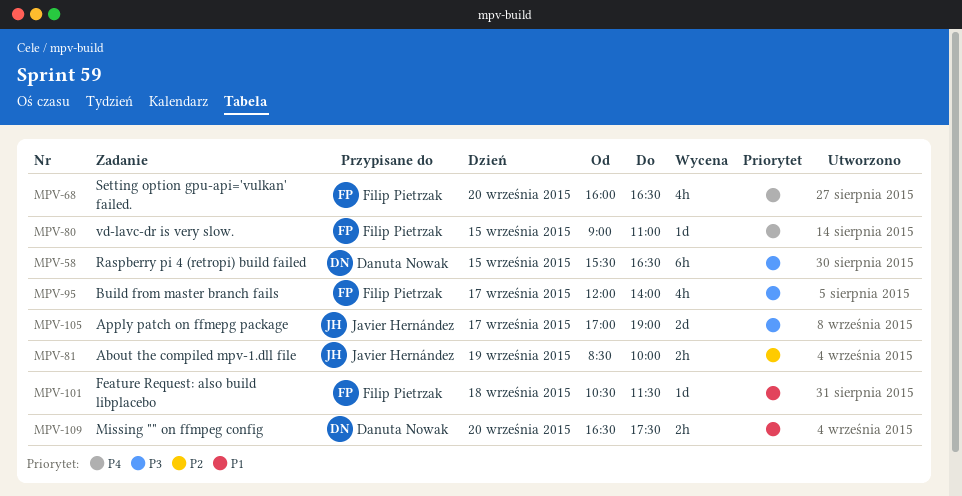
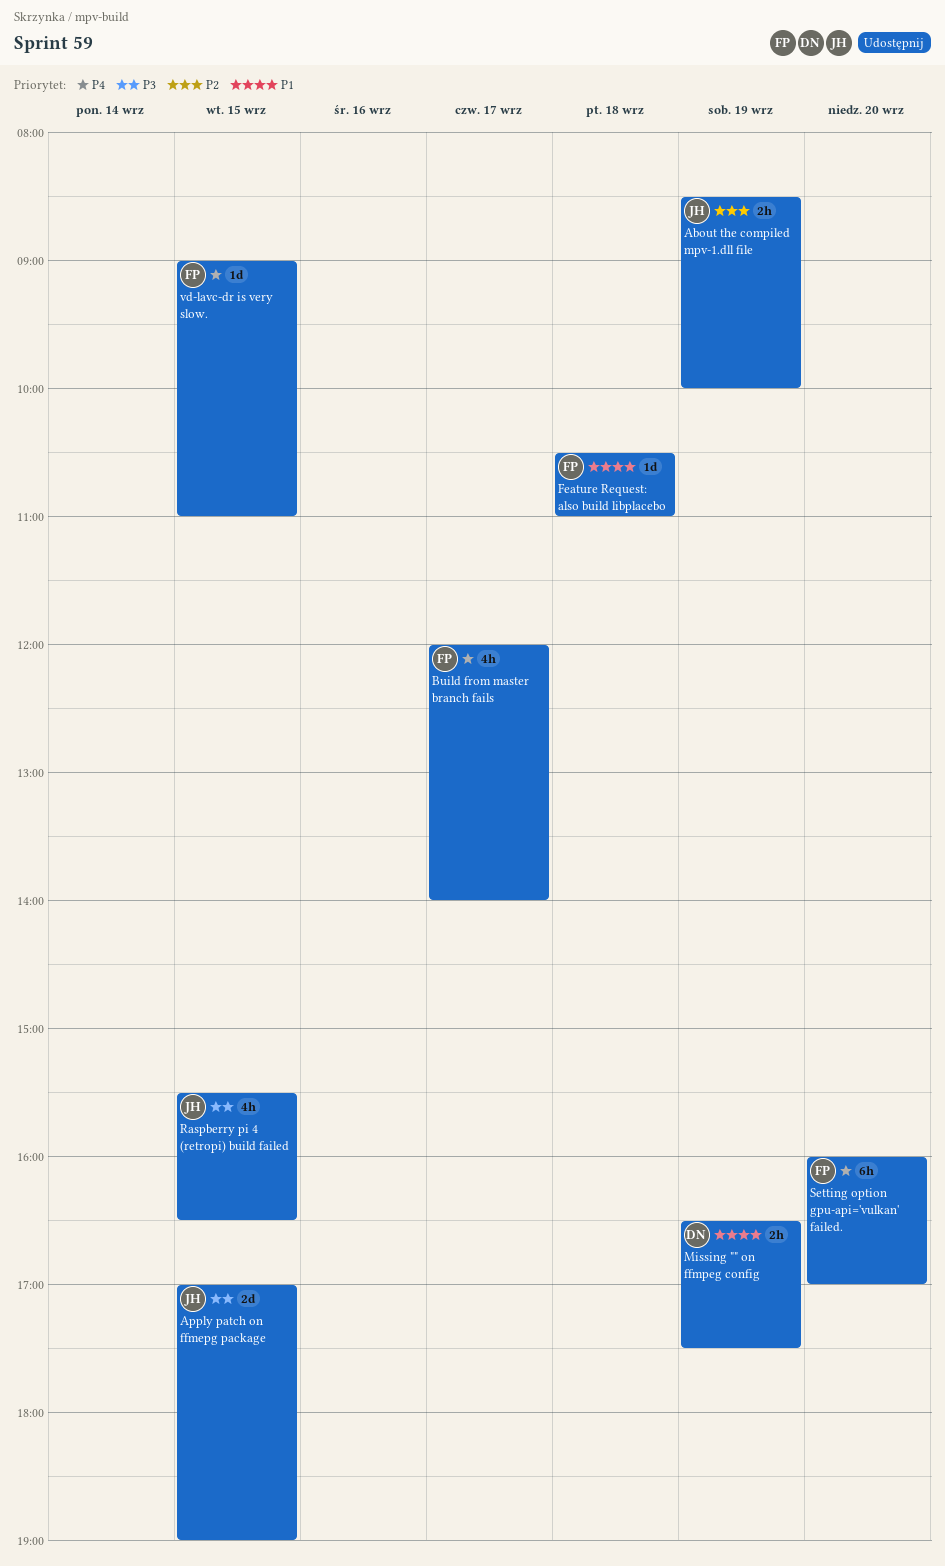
Apply patch on ffmepg package, day: Sep 17 -> Sep 15
Build from master branch fails, priority: P3 -> P4
Feature Request: also build libplacebo, ends: 11:30 -> 11:00
Missing "" on ffmpeg config, day: Sep 20 -> Sep 19
Raspberry pi 4 (retropi) build failed, owner: Danuta Nowak -> Javier Hernández
Raspberry pi 4 (retropi) build failed, estimate: 6h -> 4h
Setting option gpu-api='vulkan' failed., estimate: 4h -> 6h
Setting option gpu-api='vulkan' failed., ends: 16:30 -> 17:00

